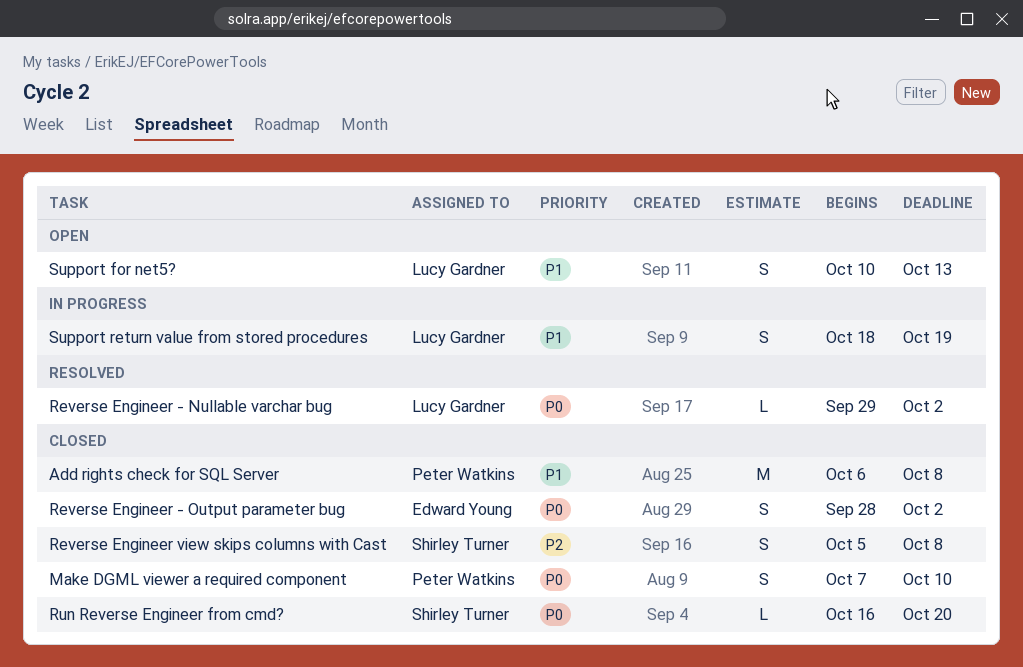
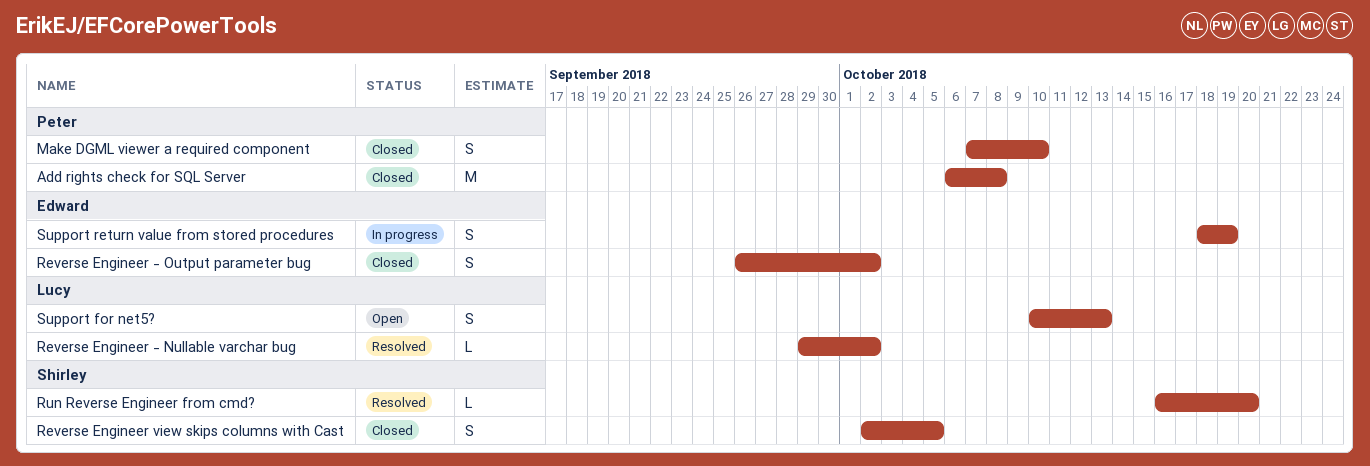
Reverse Engineer - Output parameter bug, start: Sep 28 -> Sep 26
Reverse Engineer view skips columns with Cast, start: Oct 5 -> Oct 2
Reverse Engineer view skips columns with Cast, due: Oct 8 -> Oct 5
Run Reverse Engineer from cmd?, status: Closed -> Resolved
Support return value from stored procedures, owner: Lucy Gardner -> Edward Young

